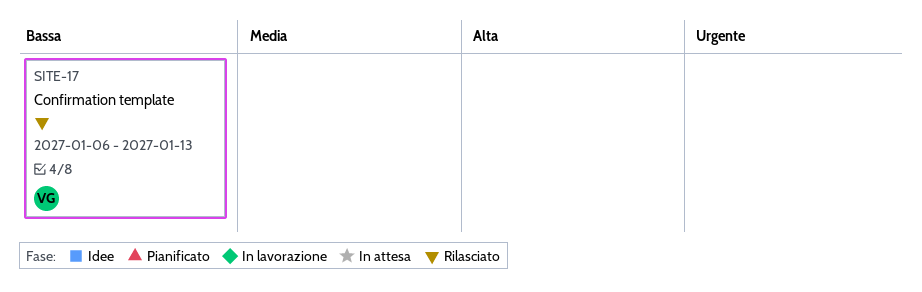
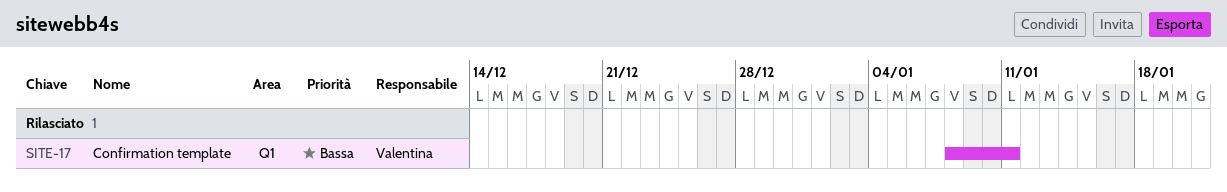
SITE-17, start: Jan 6 -> Jan 8
SITE-17, due: Jan 13 -> Jan 11

